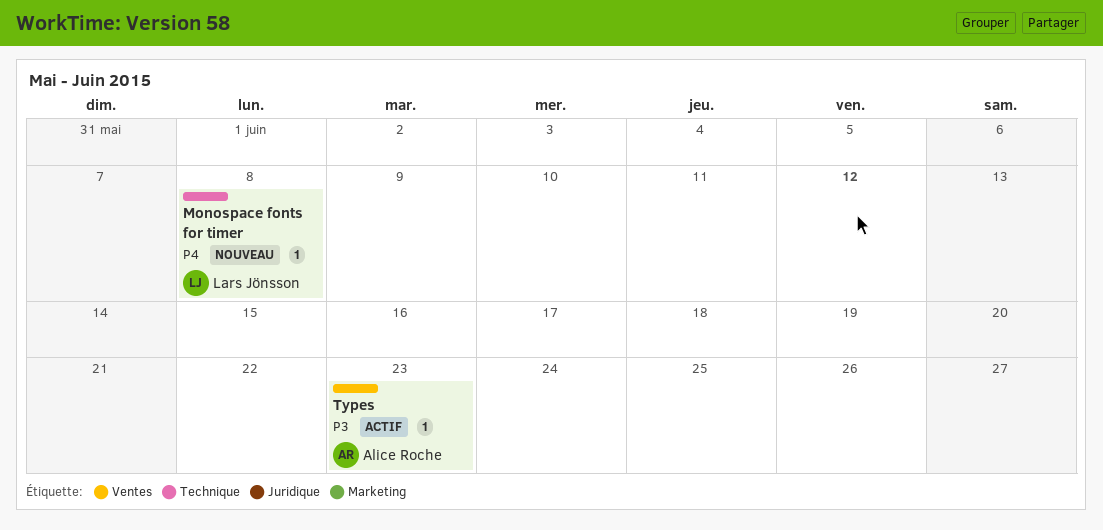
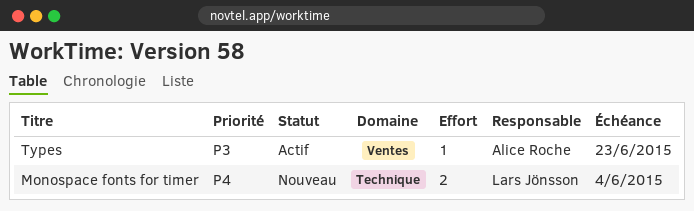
Monospace fonts for timer, estimate: 1 -> 2
Monospace fonts for timer, due: Jun 8 -> Jun 4

